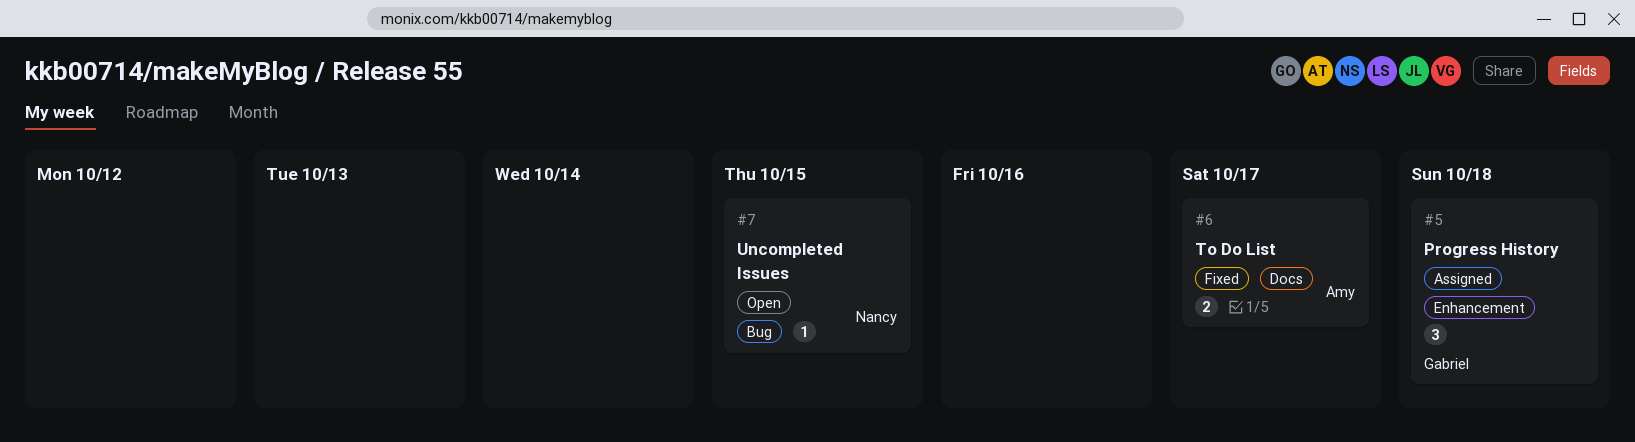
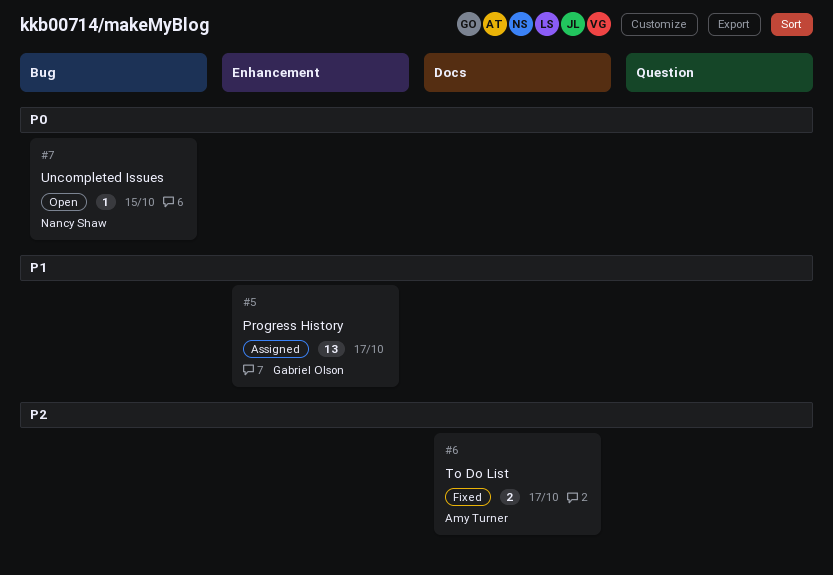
#5, estimate: 3 -> 13
#5, due: Oct 18 -> Oct 17

